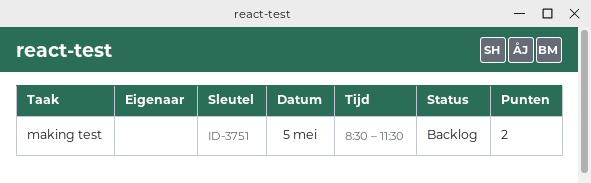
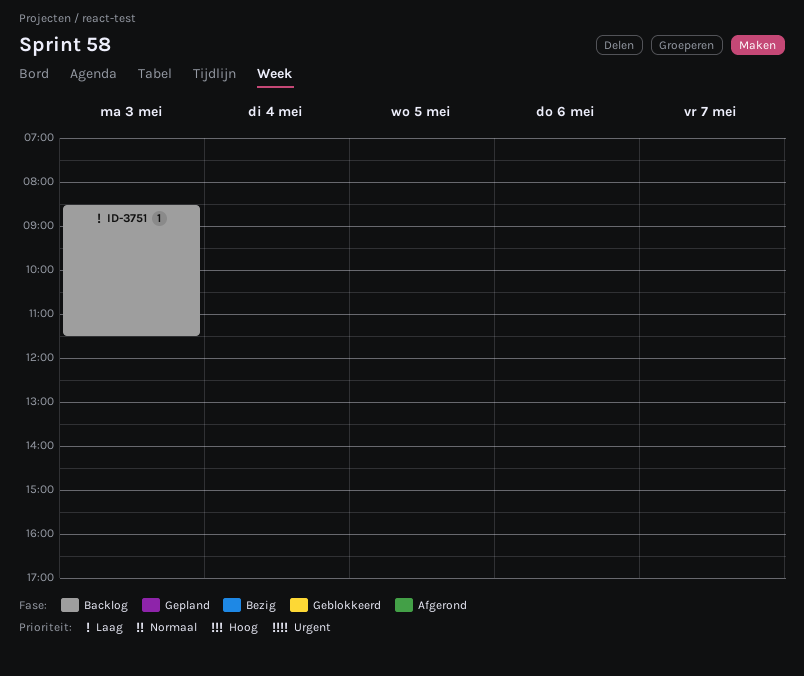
ID-3751, estimate: 2 -> 1
ID-3751, day: May 5 -> May 3

